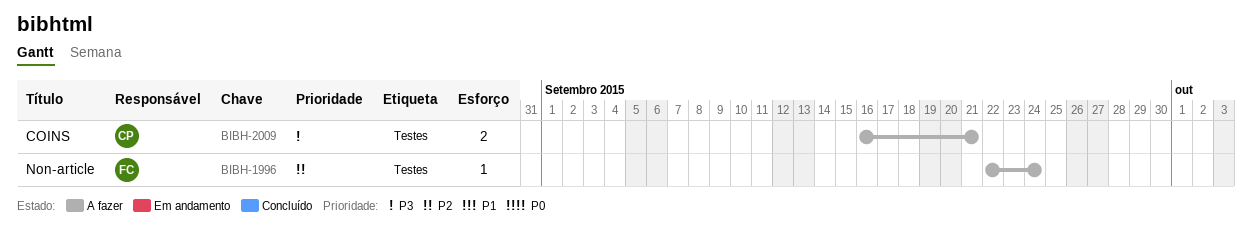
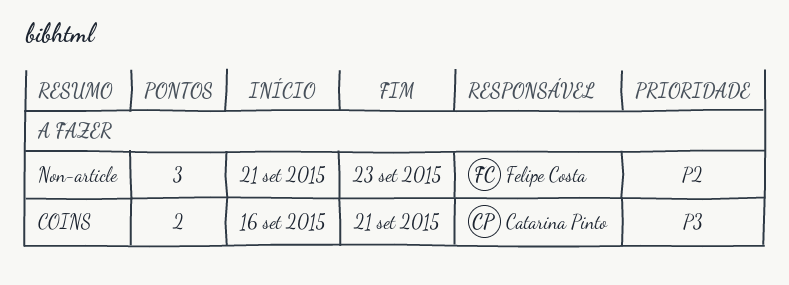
Non-article, estimate: 1 -> 3
Non-article, start: Sep 22 -> Sep 21
Non-article, due: Sep 24 -> Sep 23

